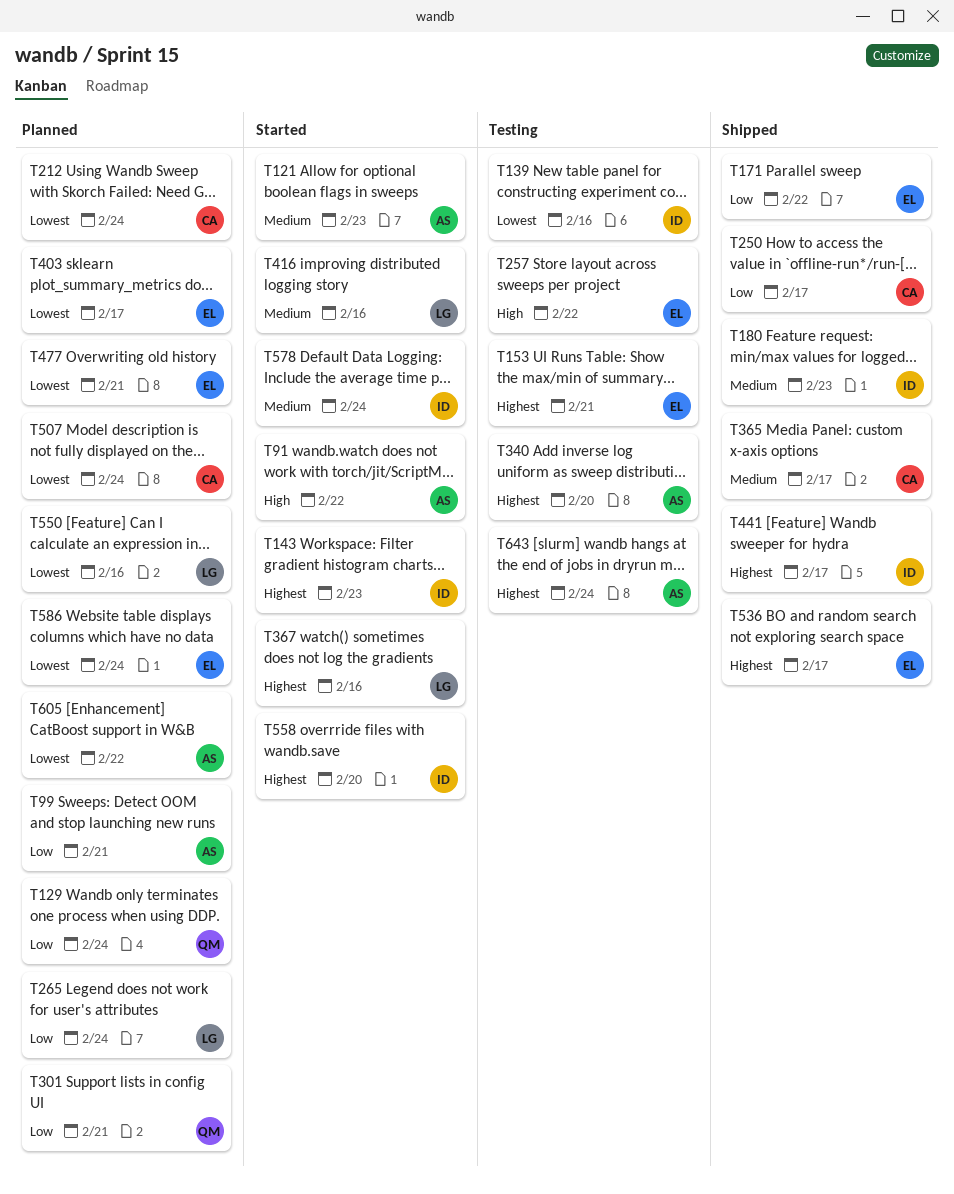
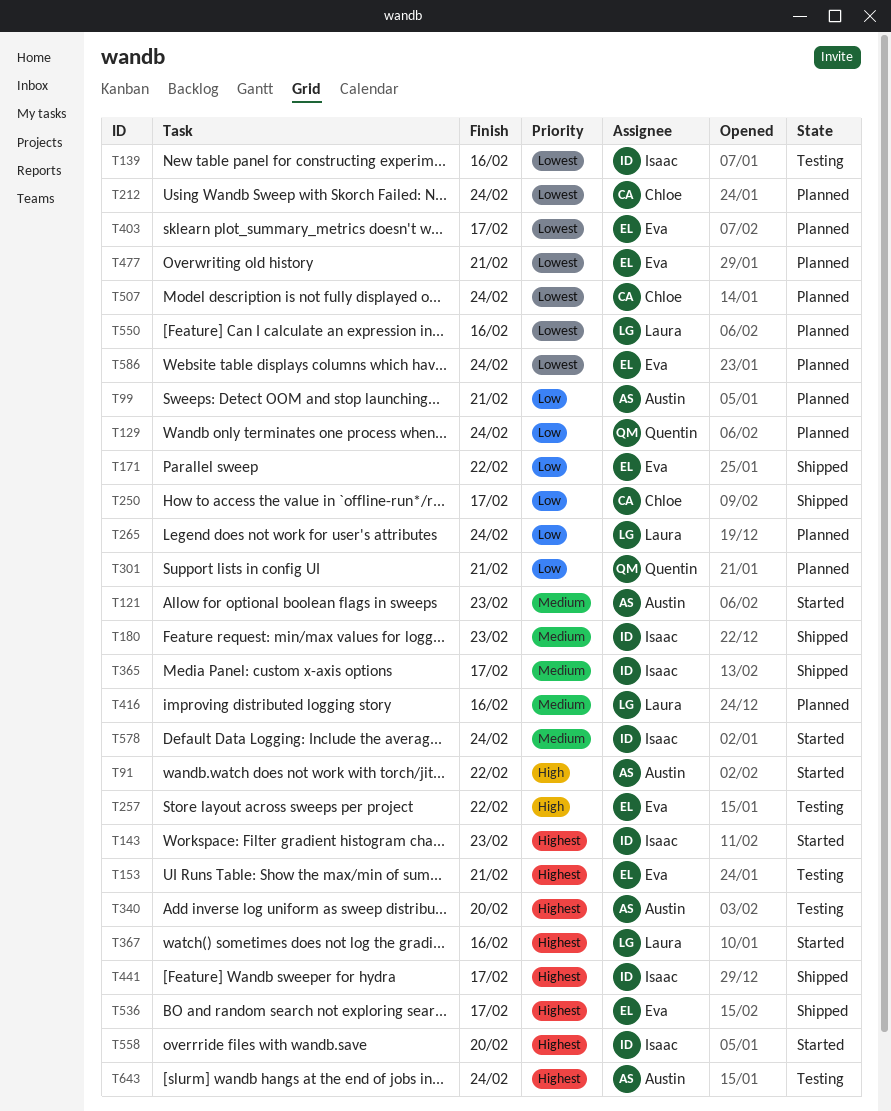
T365, owner: Chloe -> Isaac
T416, status: Started -> Planned
T605: present -> none

